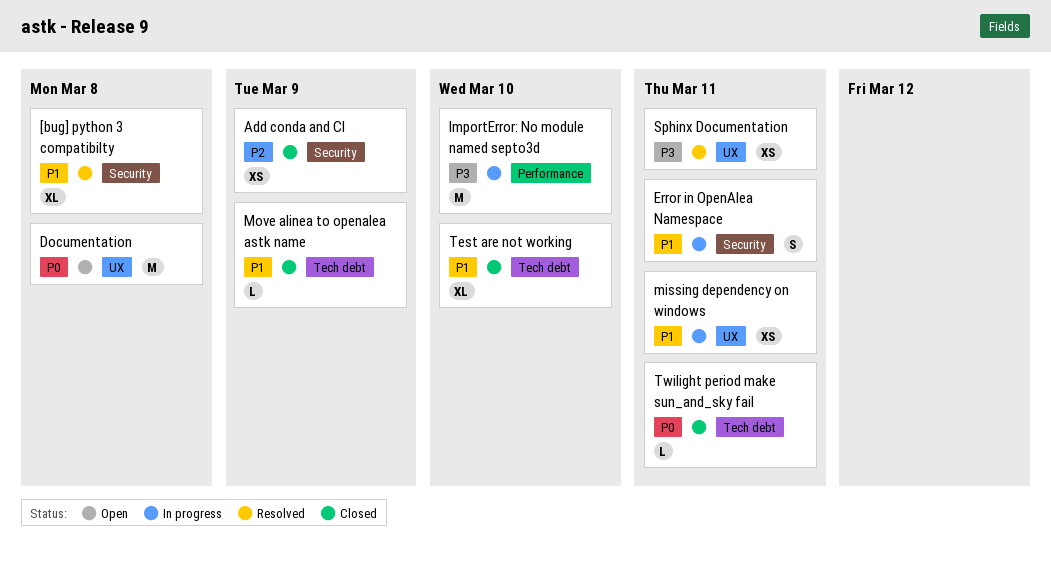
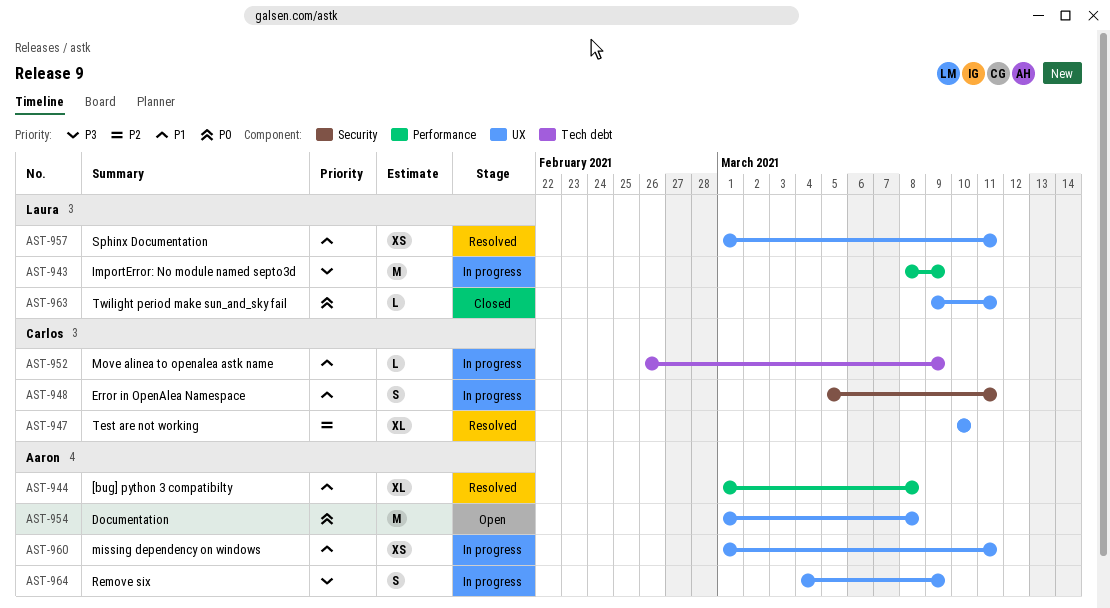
[bug] python 3 compatibilty, label: Security -> Performance
Add conda and CI: present -> none
ImportError: No module named septo3d, due: Mar 10 -> Mar 9
Move alinea to openalea astk name, status: Closed -> In progress
Remove six: none -> present
Sphinx Documentation, priority: P3 -> P1
Test are not working, status: Closed -> Resolved
Test are not working, priority: P1 -> P2
Test are not working, label: Tech debt -> UX
Twilight period make sun_and_sky fail, label: Tech debt -> UX

